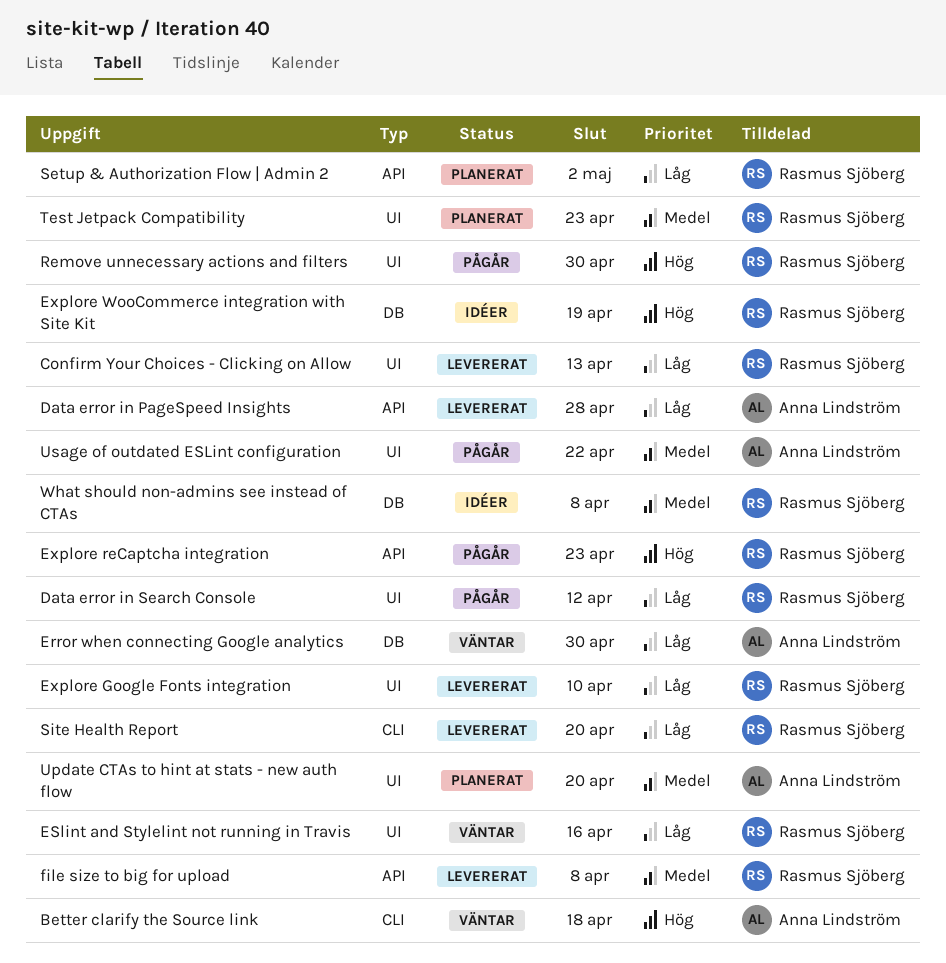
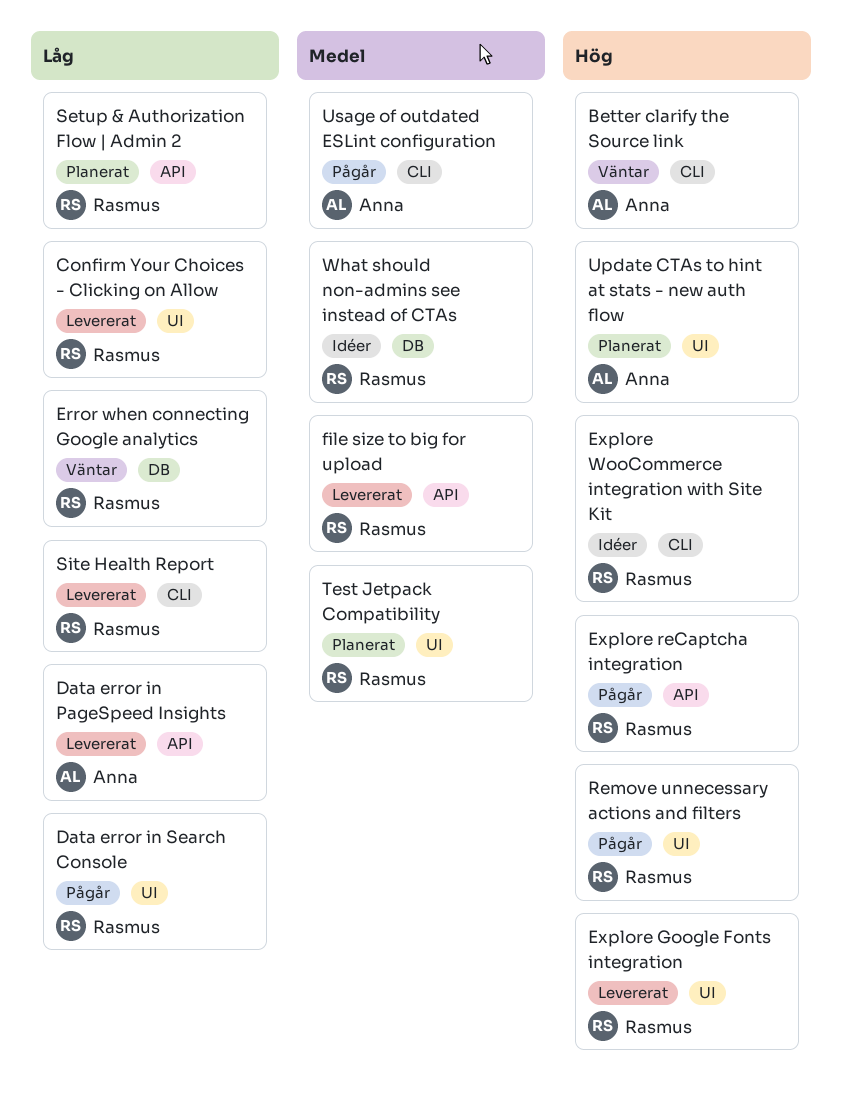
Error when connecting Google analytics, owner: Anna Lindström -> Rasmus Sjöberg
ESlint and Stylelint not running in Travis: present -> none
Explore Google Fonts integration, priority: Låg -> Hög
Explore WooCommerce integration with Site Kit, label: DB -> CLI
Update CTAs to hint at stats - new auth flow, priority: Medel -> Hög
Usage of outdated ESLint configuration, label: UI -> CLI

